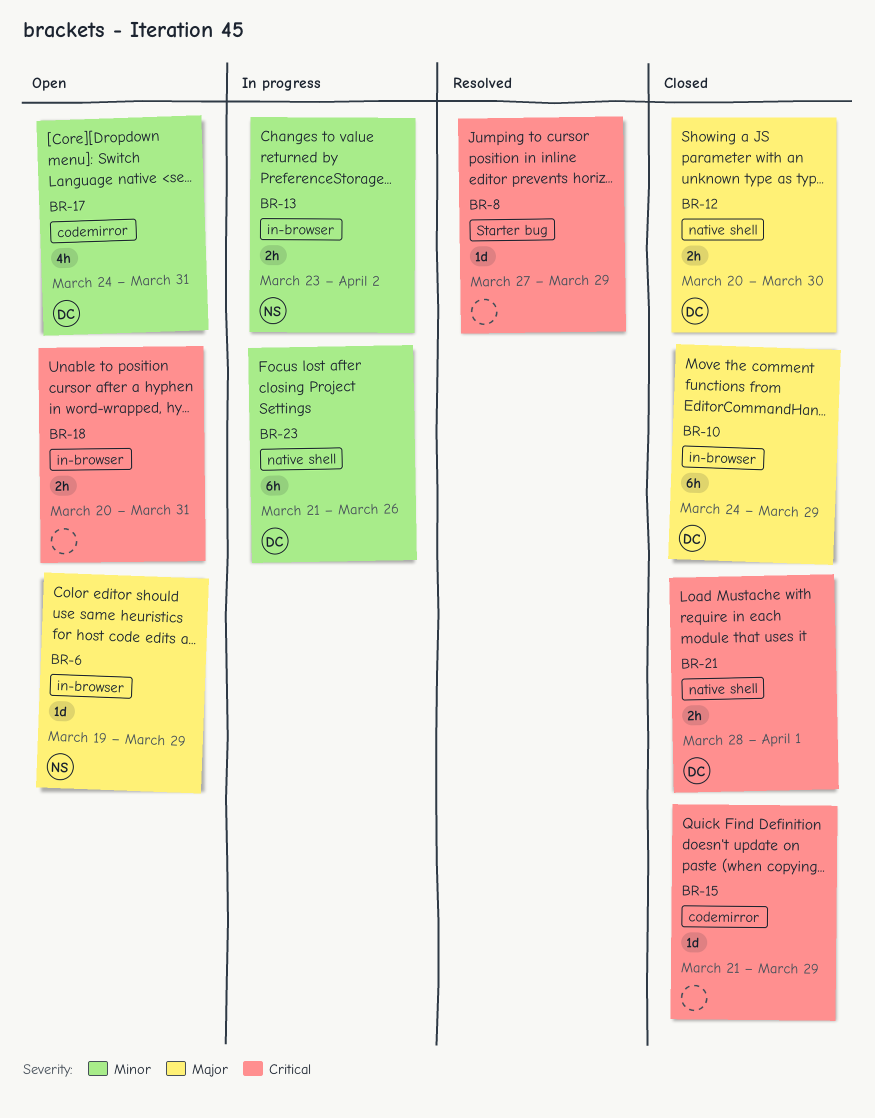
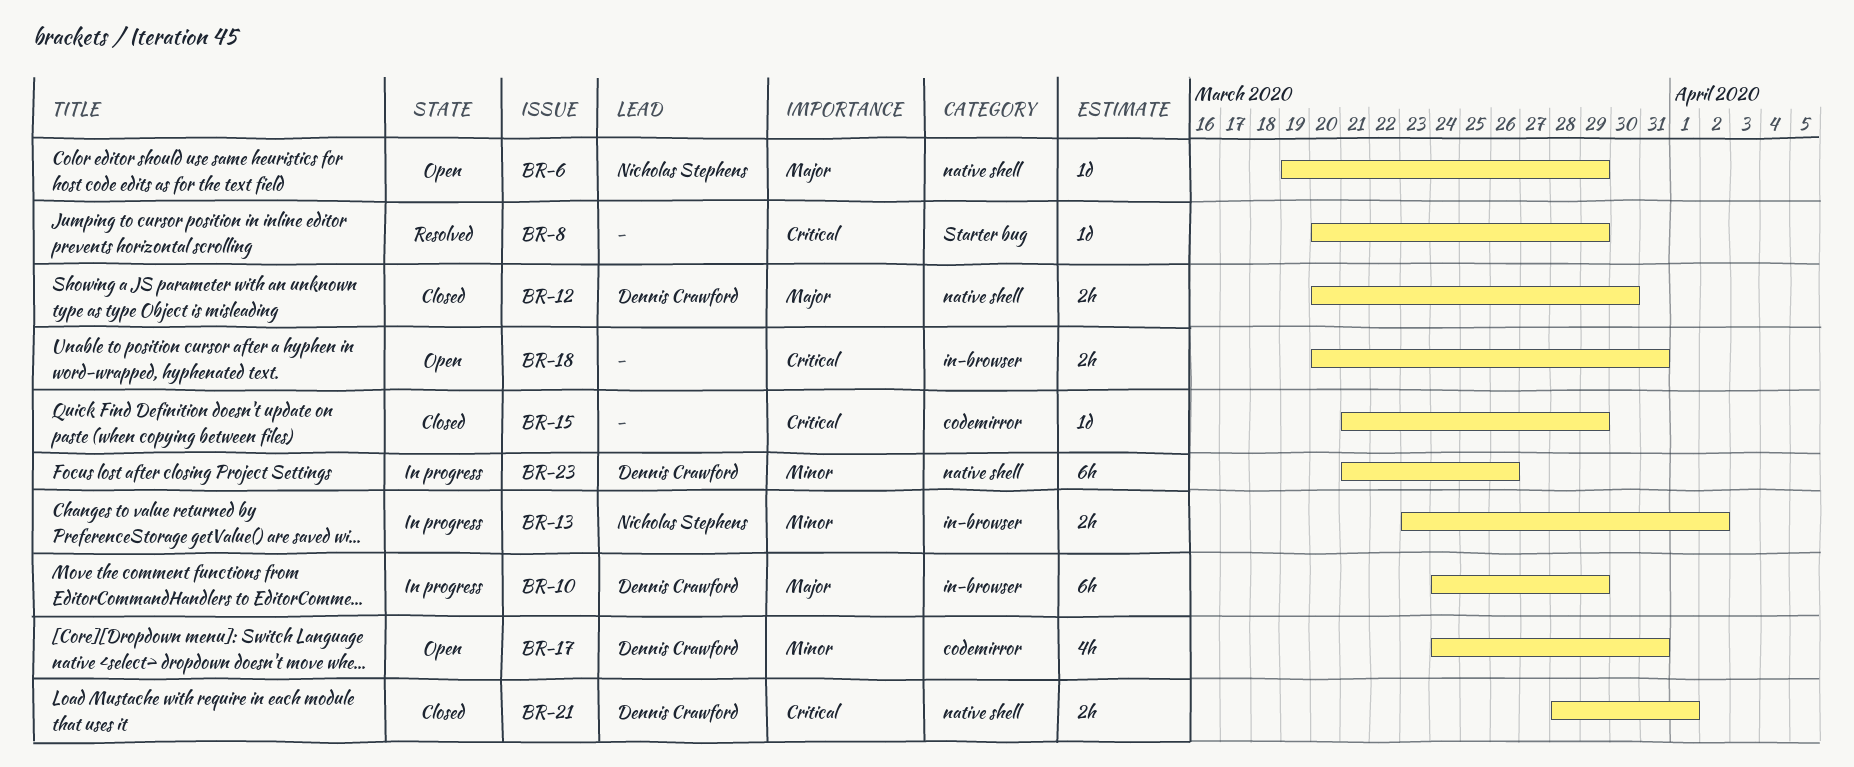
BR-6, label: in-browser -> native shell
BR-8, start: Mar 27 -> Mar 20
BR-10, status: Closed -> In progress

